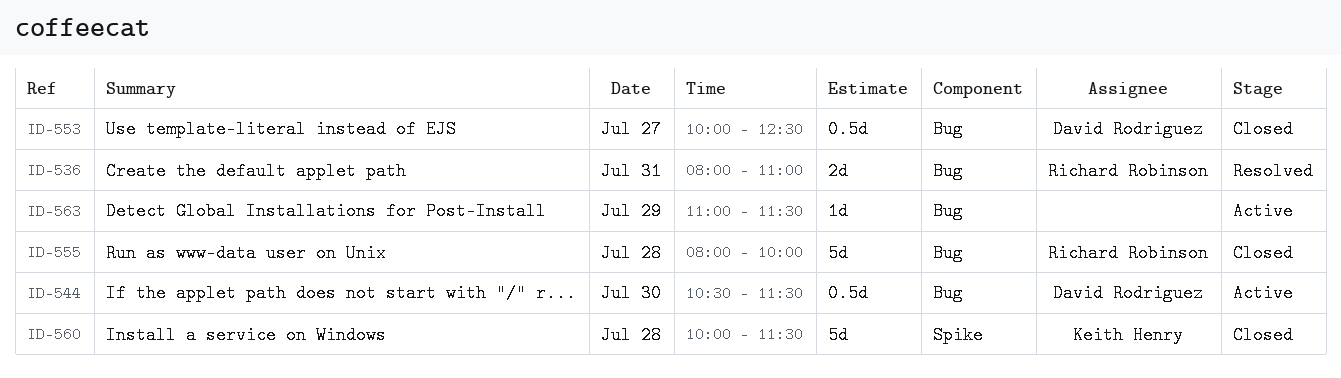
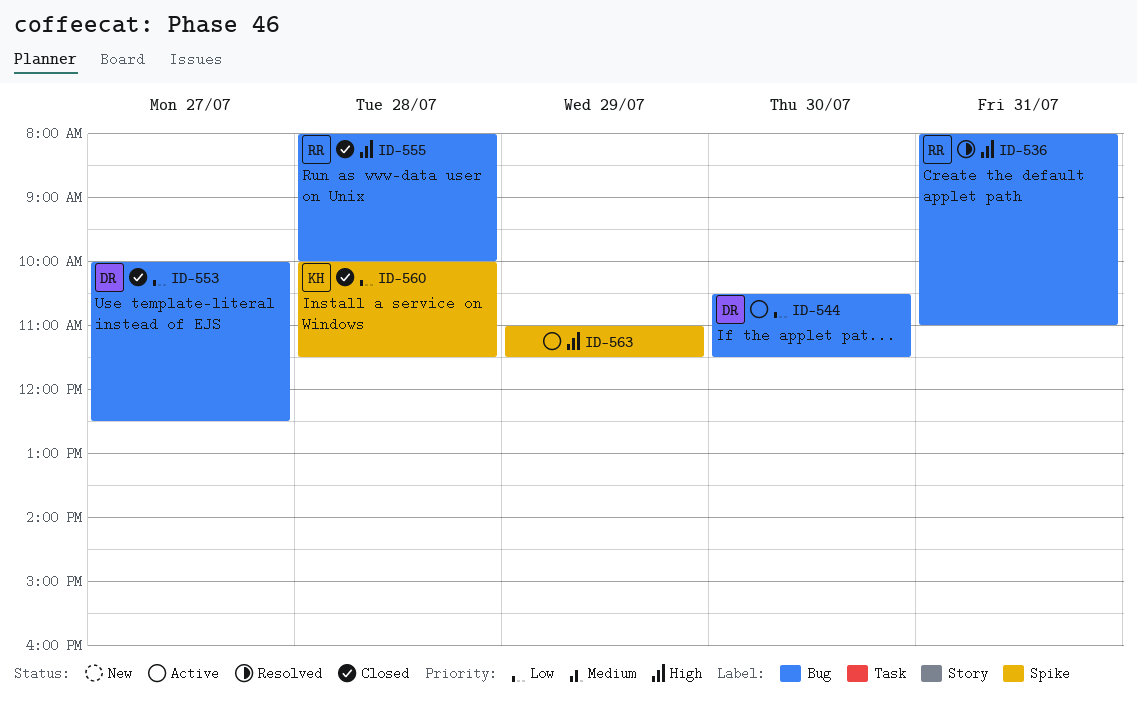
ID-563, label: Bug -> Spike

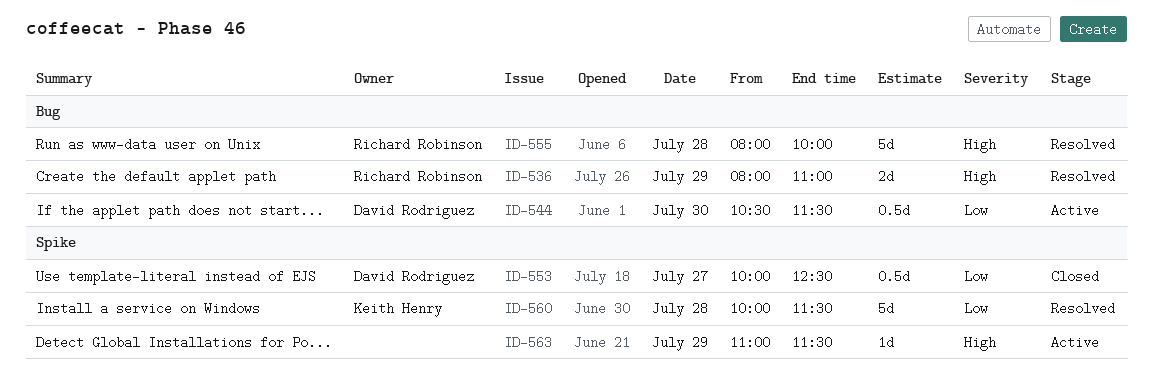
ID-536, day: Jul 31 -> Jul 29
ID-553, label: Bug -> Spike
ID-555, status: Closed -> Resolved
ID-560, status: Closed -> Resolved

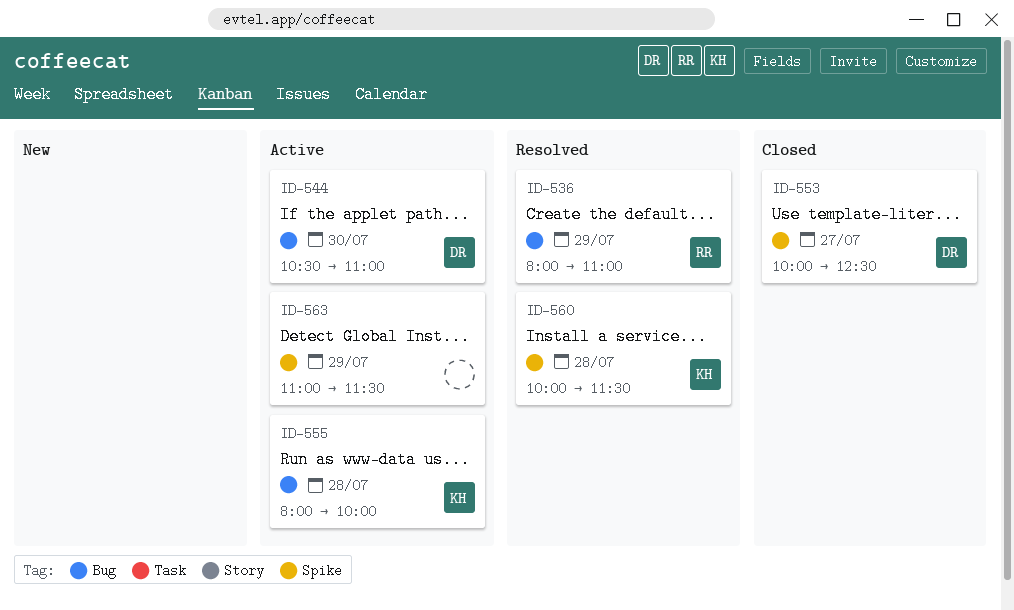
ID-544, ends: 11:30 -> 11:00
ID-555, status: Resolved -> Active
ID-555, owner: Richard Robinson -> Keith Henry

